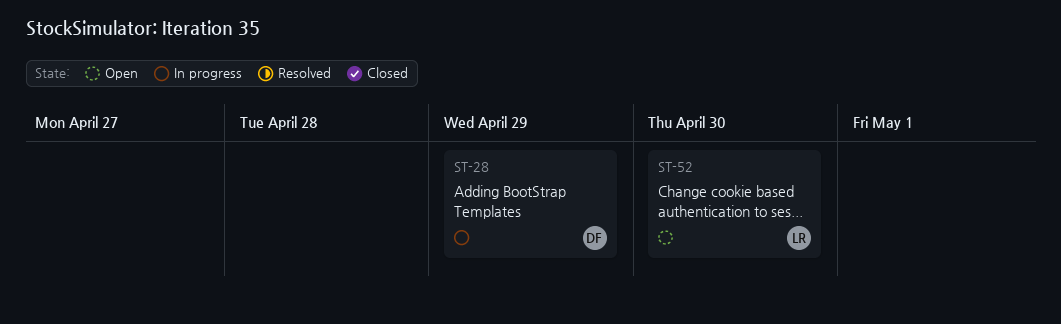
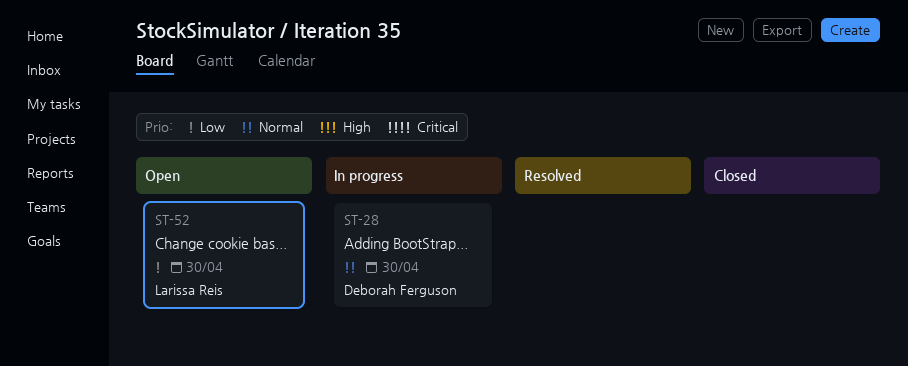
ST-28, due: Apr 29 -> Apr 30

